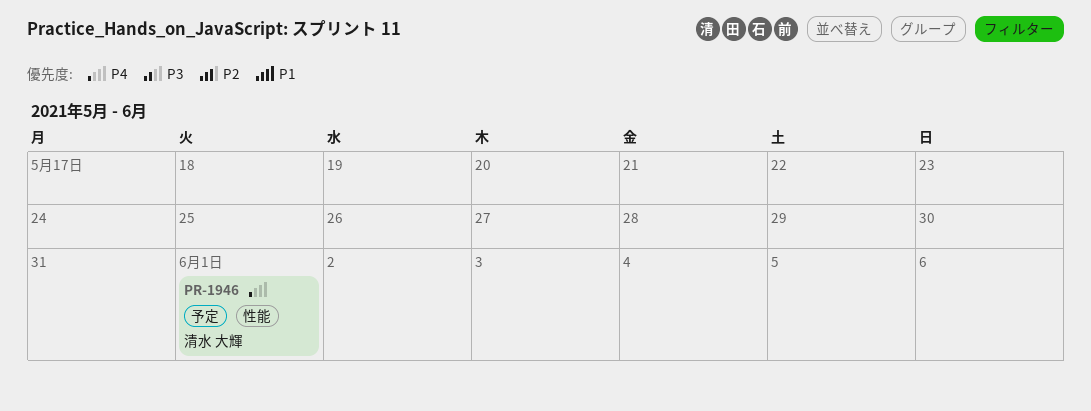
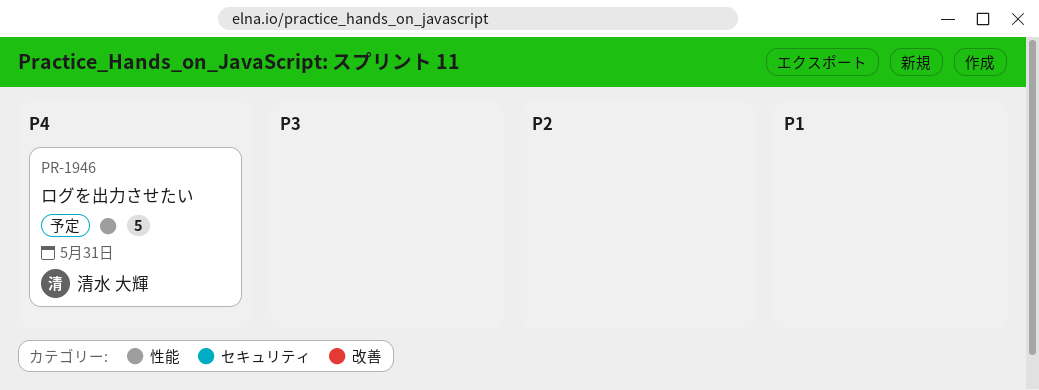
PR-1946, due: Jun 1 -> May 31

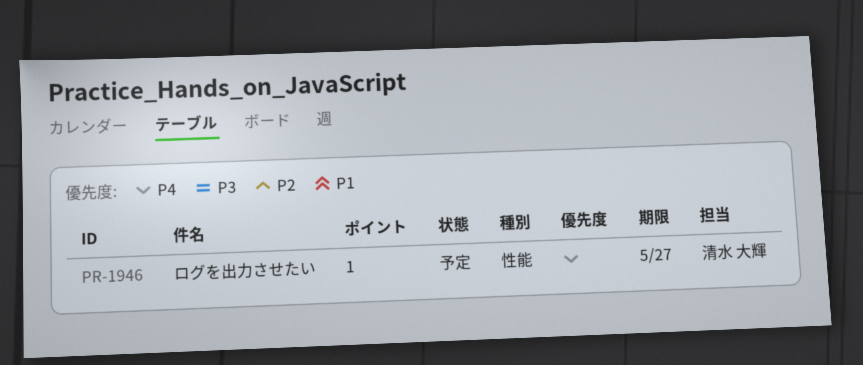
PR-1946, estimate: 5 -> 1
PR-1946, due: May 31 -> May 27

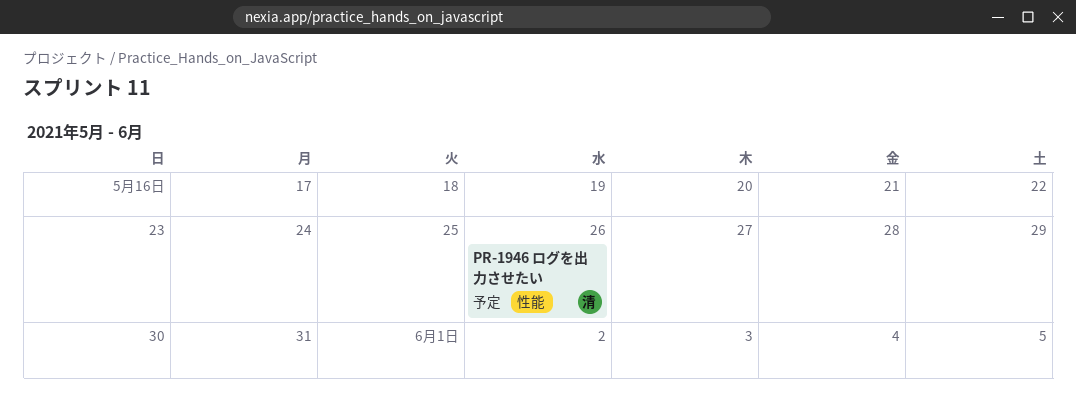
PR-1946, due: May 27 -> May 26

